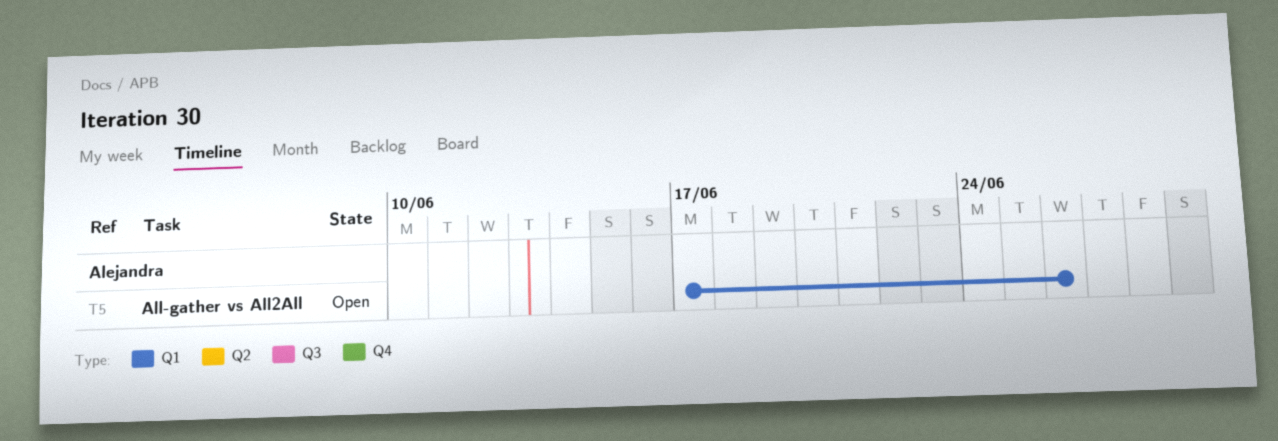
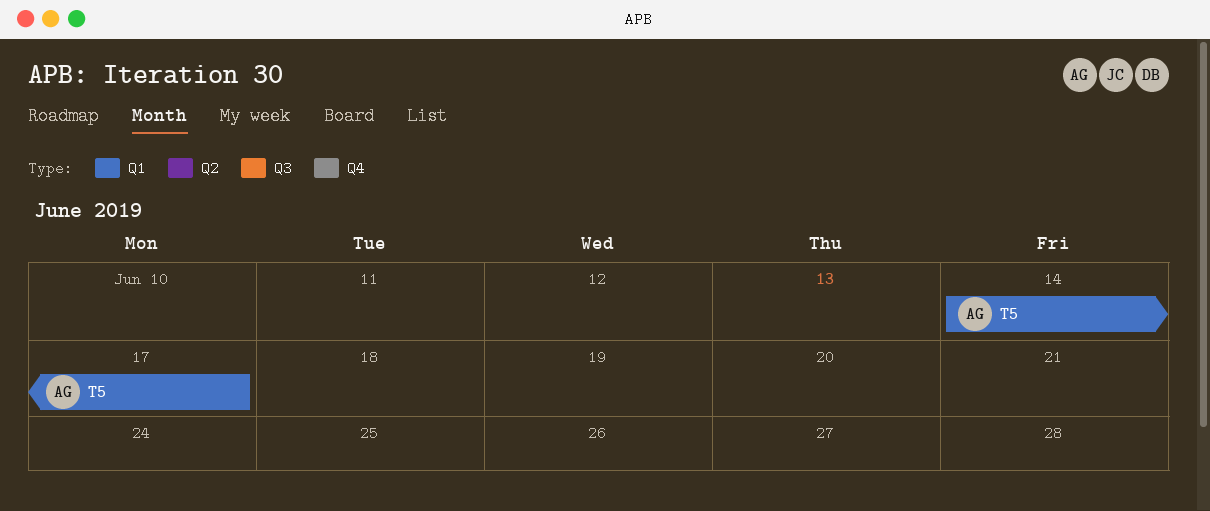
T5, start: Jun 17 -> Jun 14
T5, due: Jun 26 -> Jun 17

